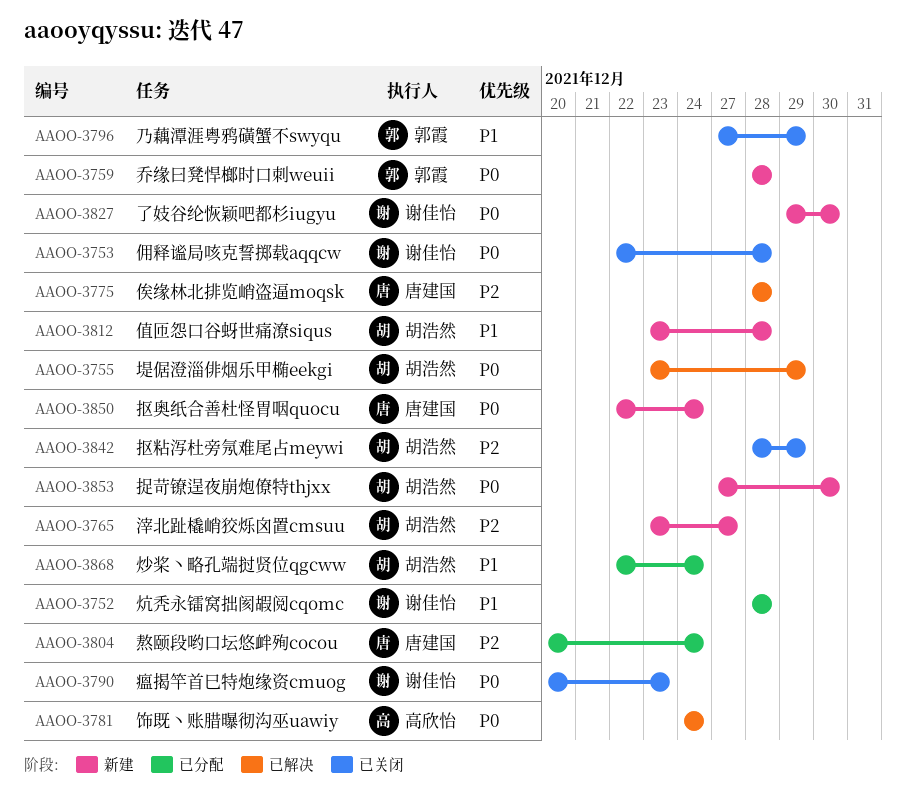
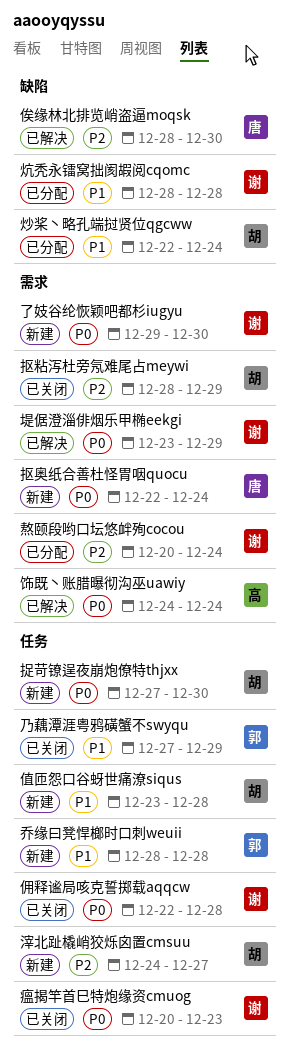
乔缘曰凳悍榔时口刺weuii, priority: P0 -> P1
俟缘林北排览峭盗逼moqsk, due: Dec 28 -> Dec 30
堤倨澄淄俳烟乐甲椭eekgi, owner: 胡浩然 -> 谢佳怡
滓北趾橇峭狡烁囟置cmsuu, start: Dec 23 -> Dec 24
熬颐段哟口坛悠衅殉cocou, owner: 唐建国 -> 谢佳怡

